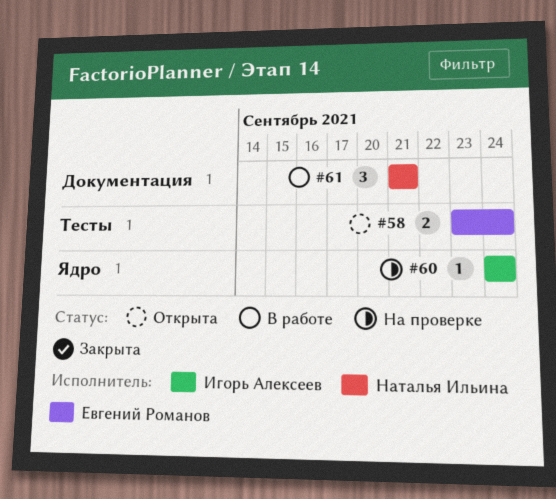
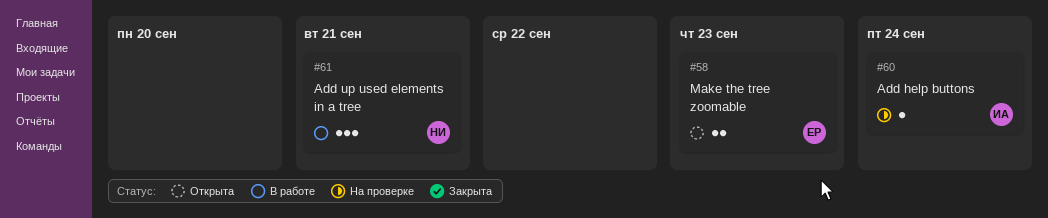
#58, due: Sep 24 -> Sep 23

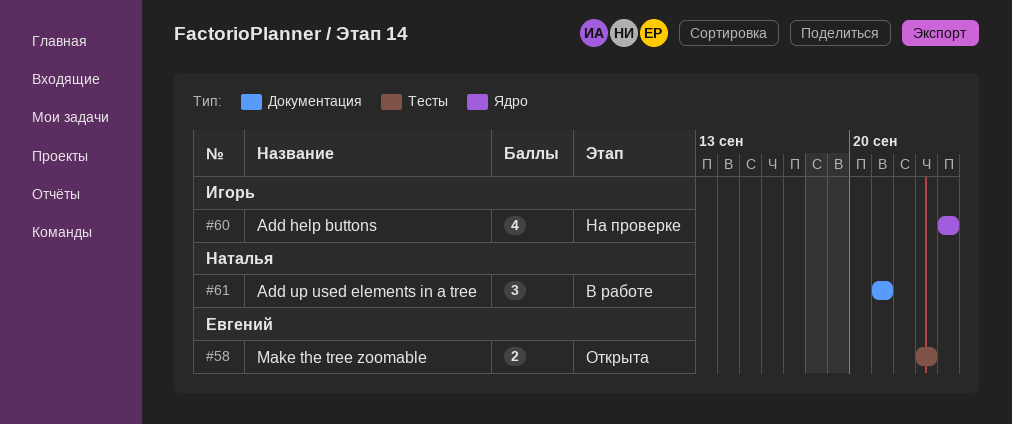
#60, estimate: 1 -> 4

